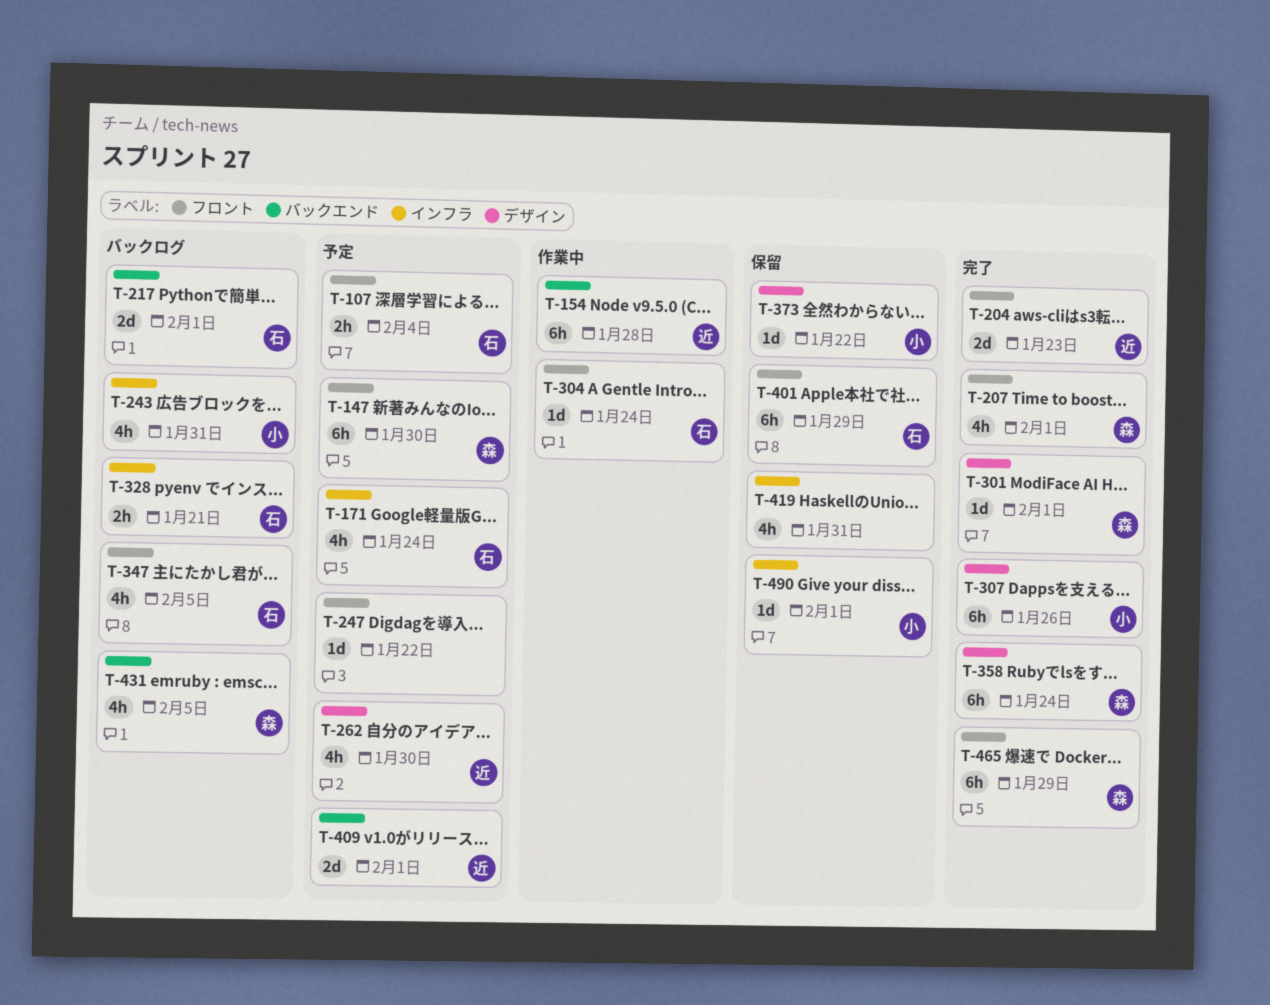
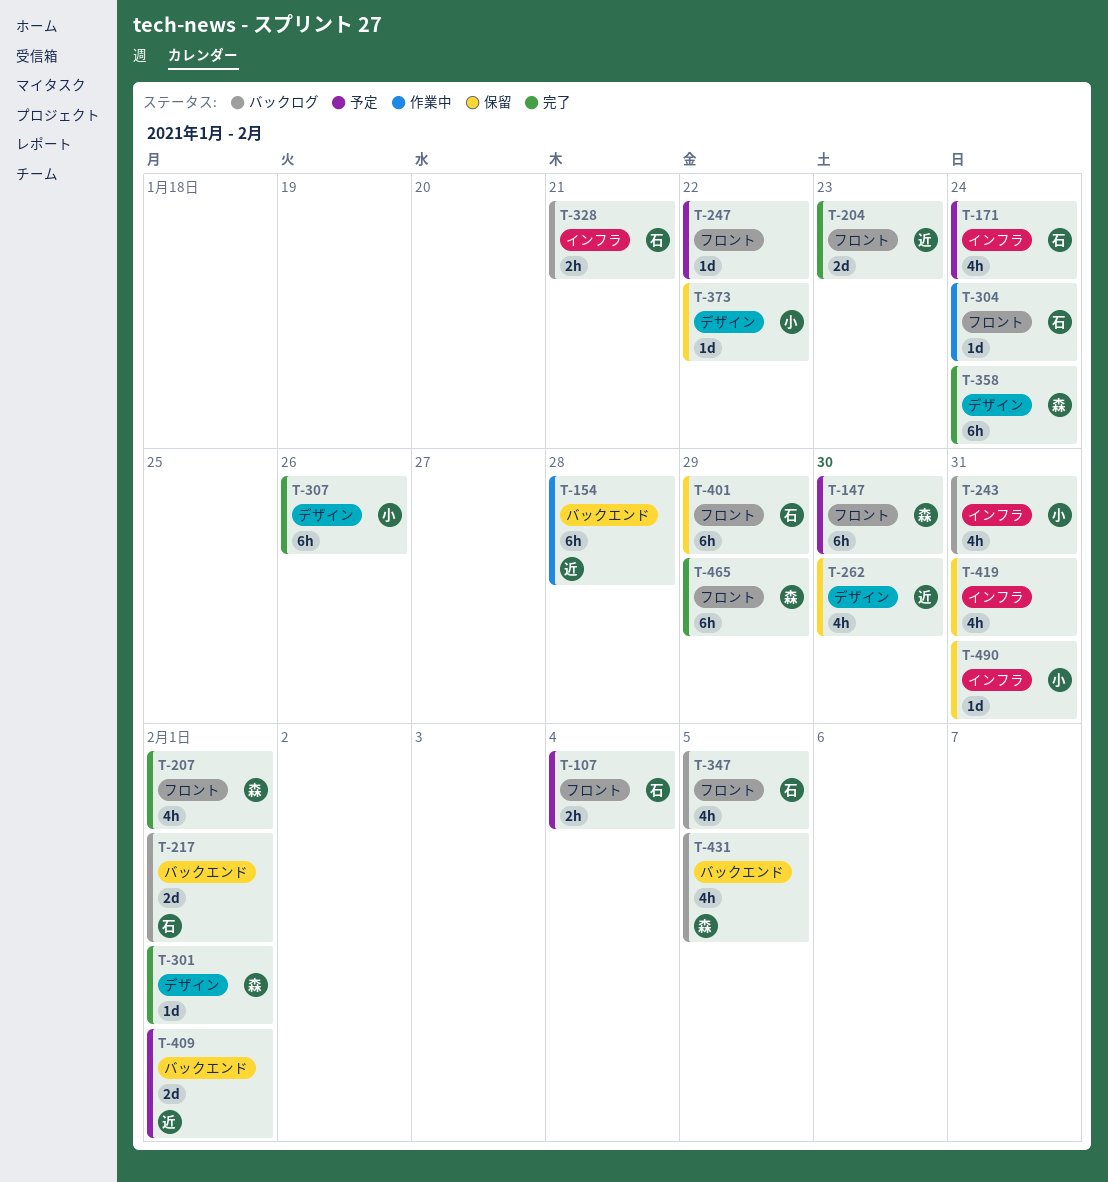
T-262, status: 予定 -> 保留
T-490, due: Feb 1 -> Jan 31

